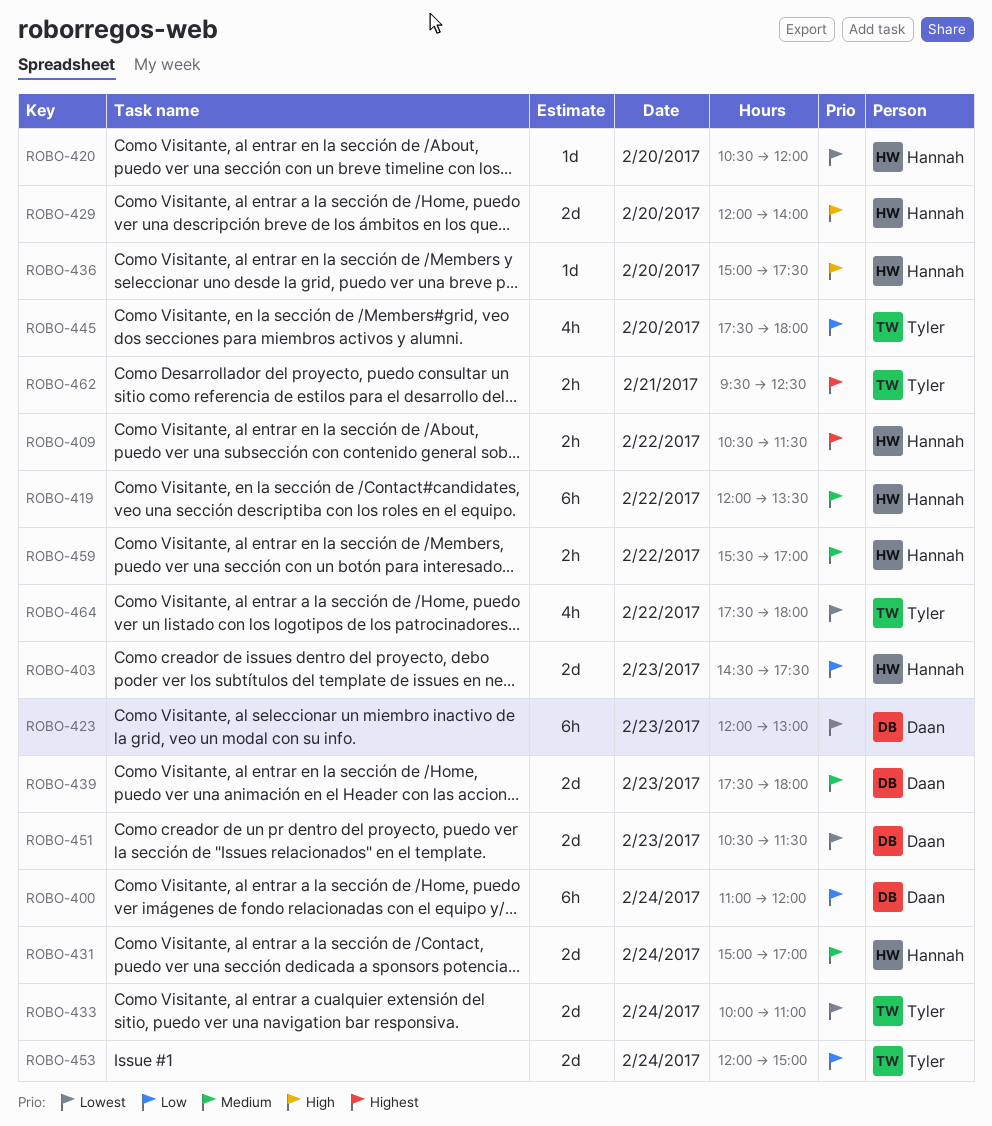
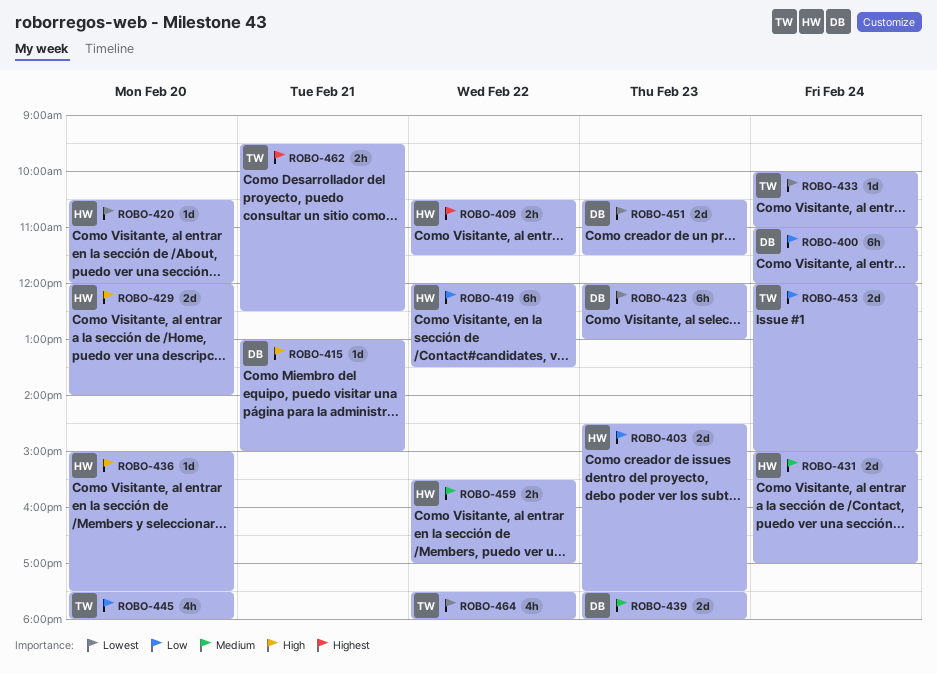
ROBO-415: none -> present
ROBO-419, priority: Medium -> Low
ROBO-433, estimate: 2d -> 1d

